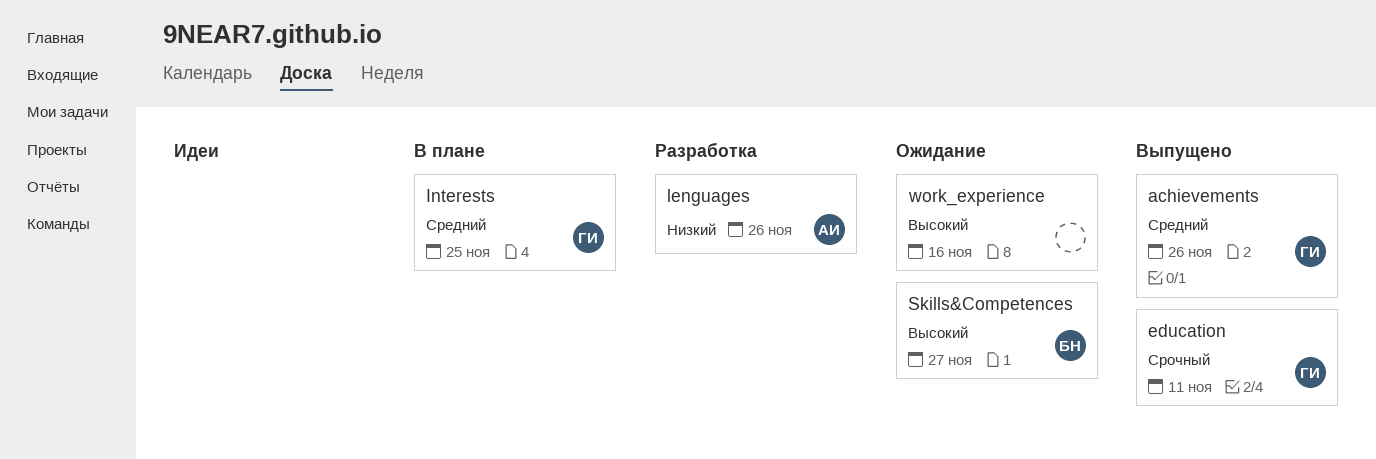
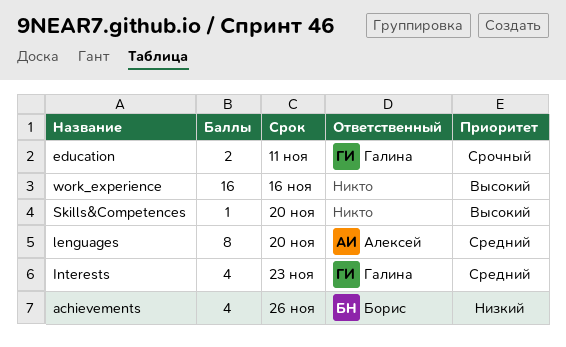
achievements, owner: Галина -> Борис
achievements, priority: Средний -> Низкий
Interests, due: Nov 25 -> Nov 23
lenguages, priority: Низкий -> Средний
lenguages, due: Nov 26 -> Nov 20
Skills&Competences, owner: Борис -> none
Skills&Competences, due: Nov 27 -> Nov 20

